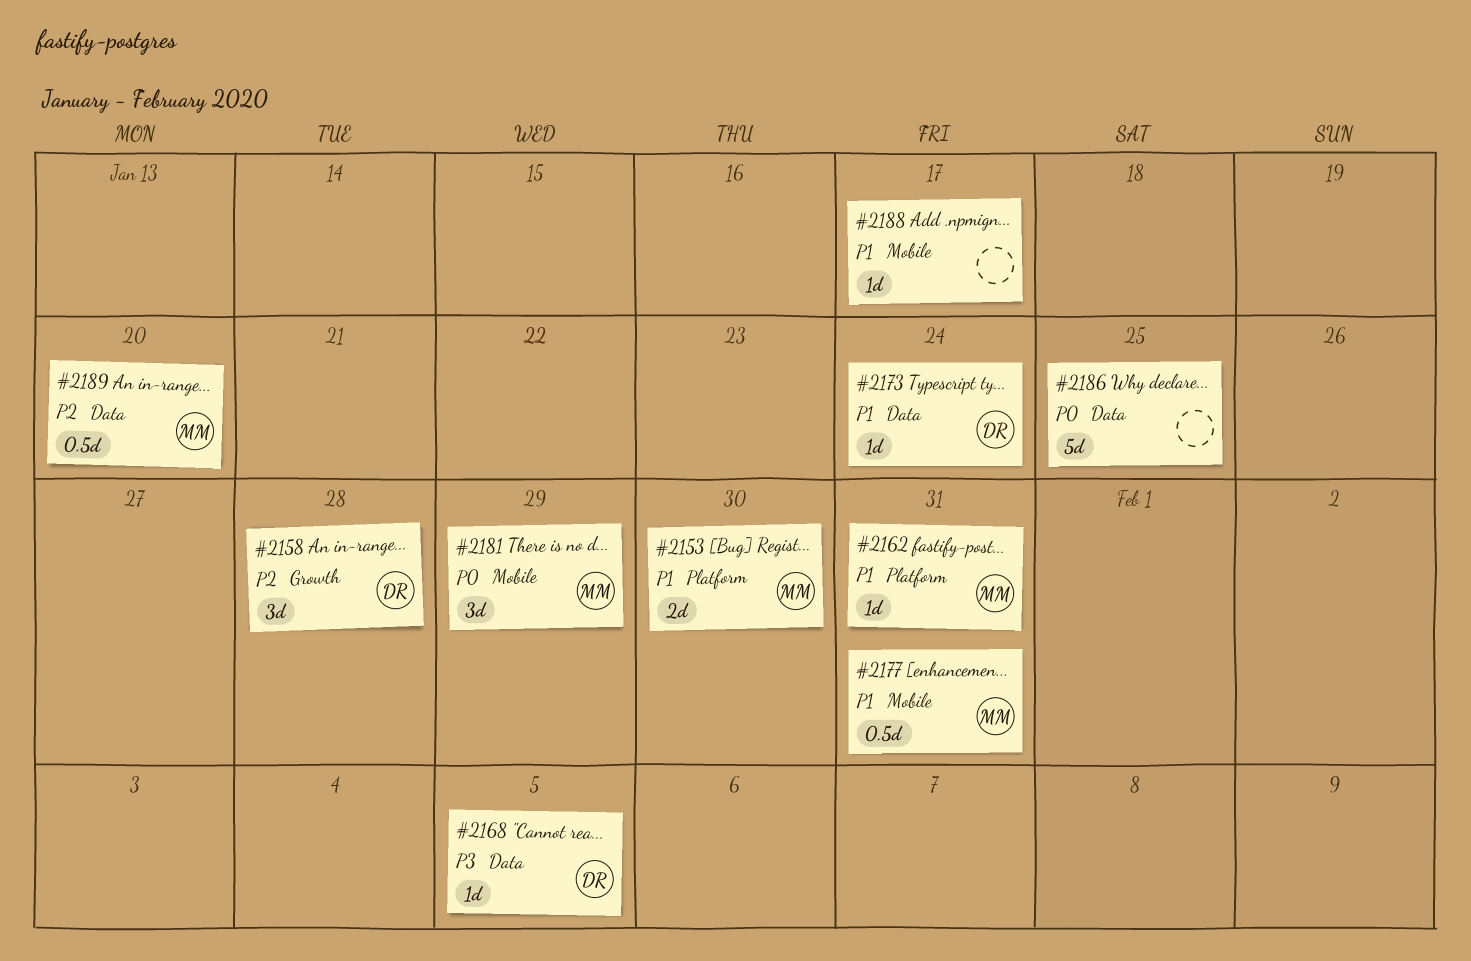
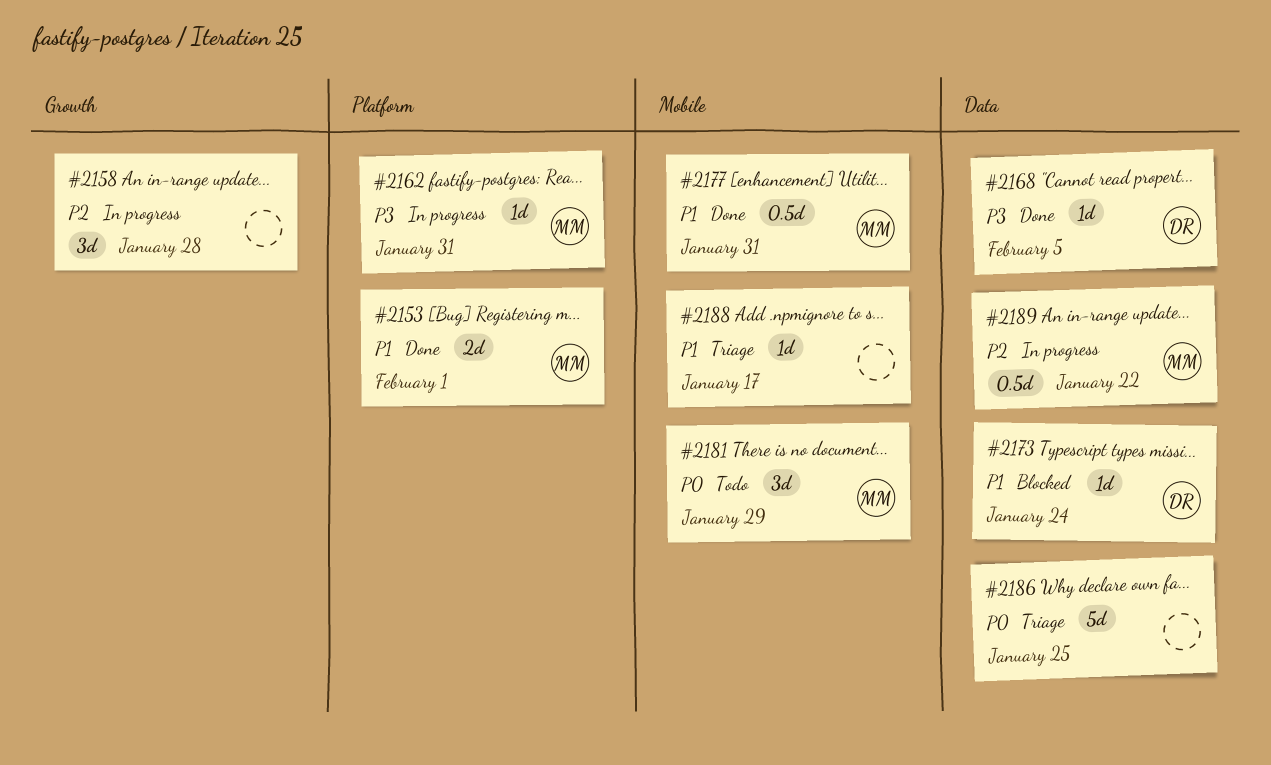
#2153, due: Jan 30 -> Feb 1
#2158, owner: DR -> none
#2162, priority: P1 -> P3
#2189, due: Jan 20 -> Jan 22

